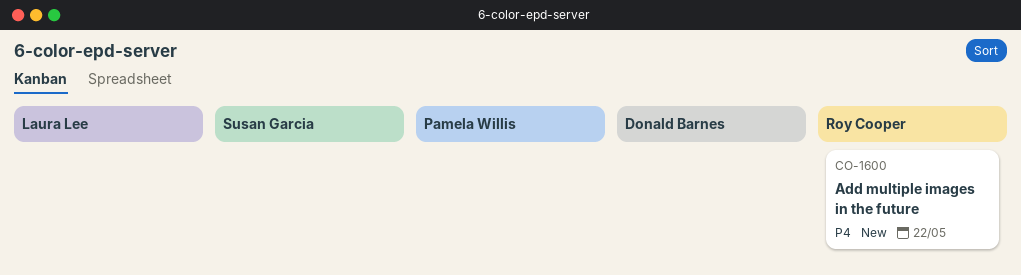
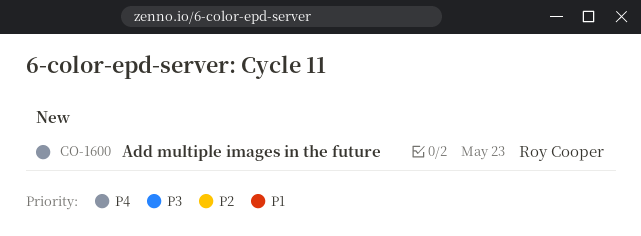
CO-1600, due: May 22 -> May 23

